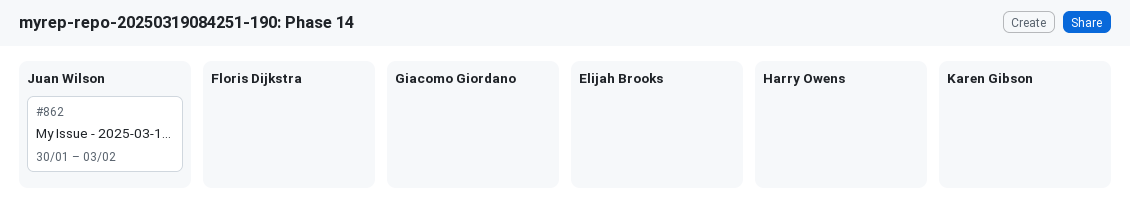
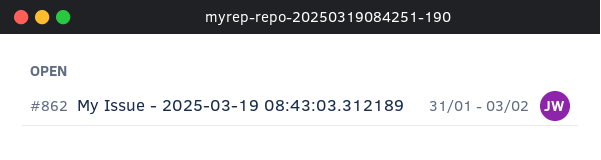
#862, start: Jan 30 -> Jan 31

